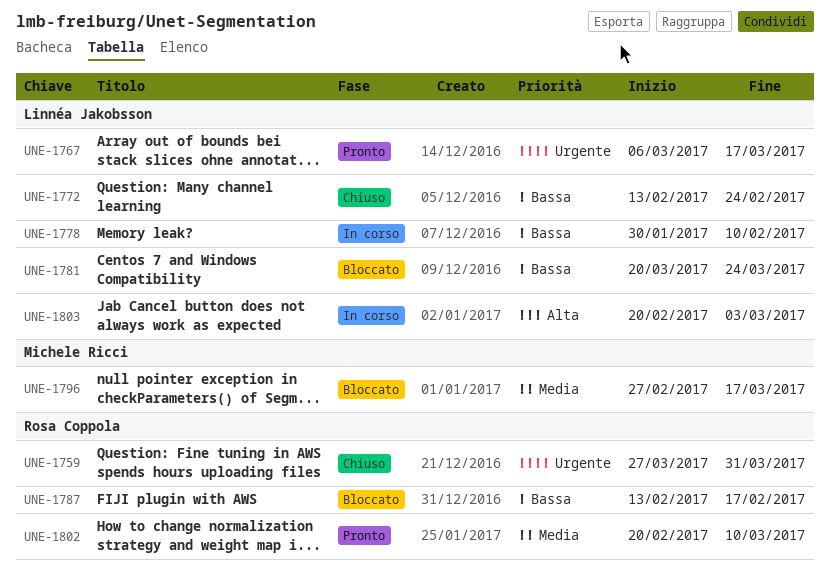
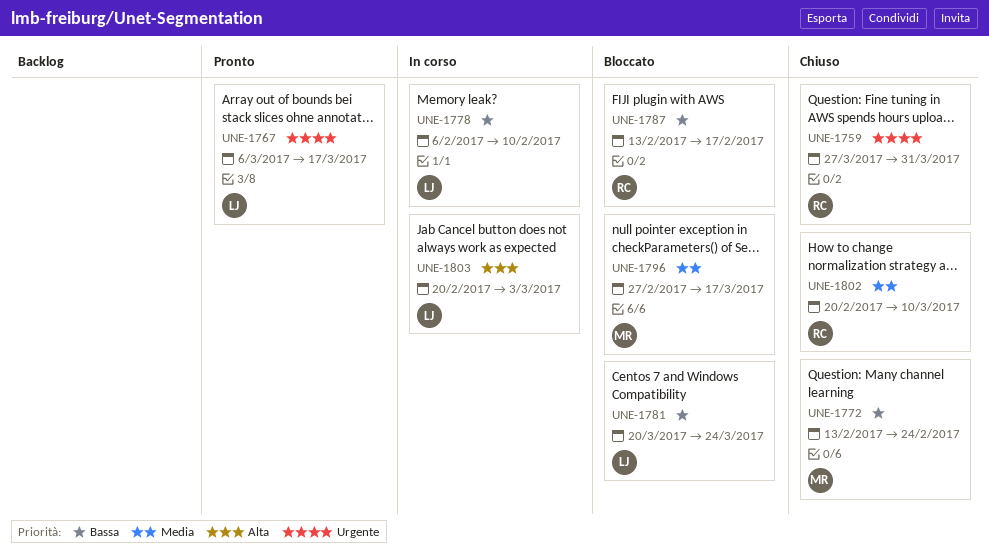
UNE-1772, owner: Linnéa Jakobsson -> Michele Ricci
UNE-1778, start: Jan 30 -> Feb 6
UNE-1802, status: Pronto -> Chiuso

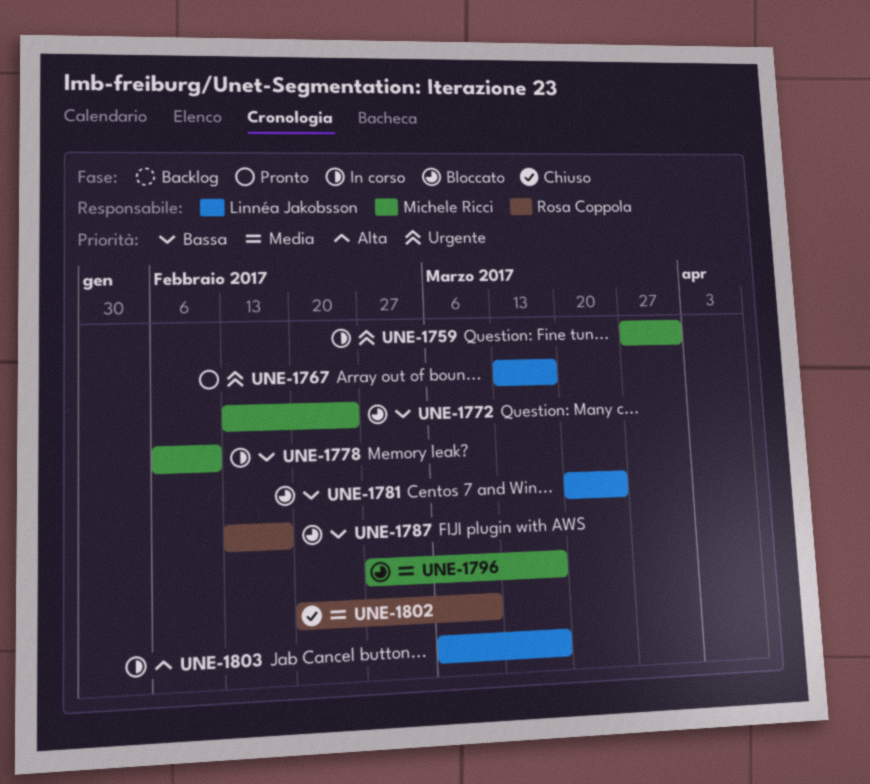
UNE-1759, status: Chiuso -> In corso
UNE-1759, owner: Rosa Coppola -> Michele Ricci
UNE-1767, start: Mar 6 -> Mar 13
UNE-1772, status: Chiuso -> Bloccato
UNE-1778, owner: Linnéa Jakobsson -> Michele Ricci
UNE-1803, start: Feb 20 -> Mar 6
UNE-1803, due: Mar 3 -> Mar 17

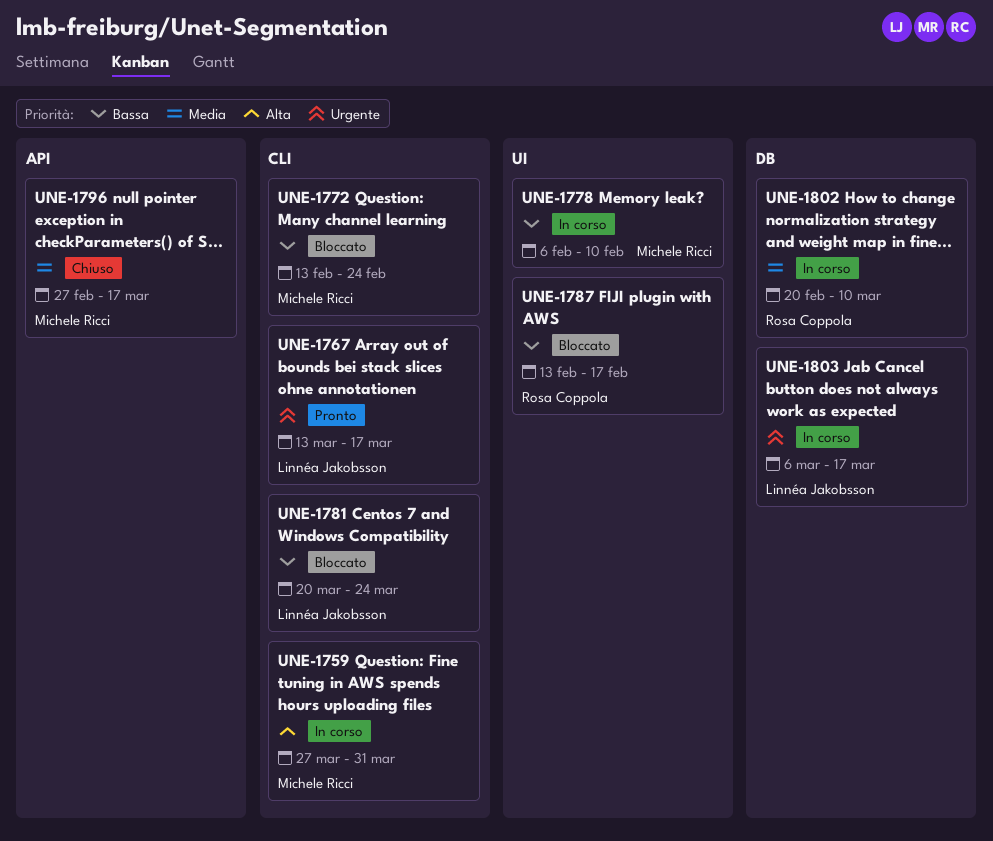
UNE-1759, priority: Urgente -> Alta
UNE-1796, status: Bloccato -> Chiuso
UNE-1802, status: Chiuso -> In corso
UNE-1803, priority: Alta -> Urgente

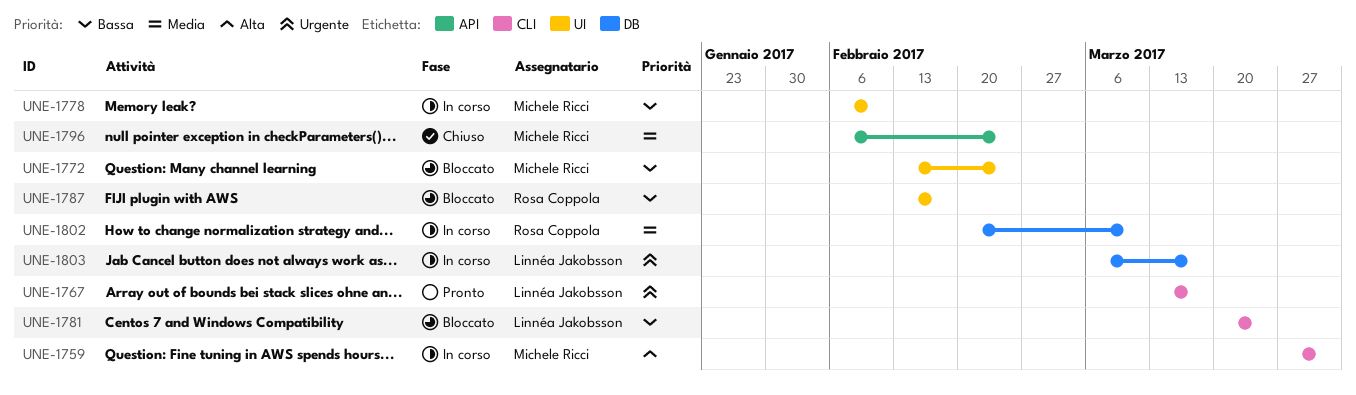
UNE-1772, label: CLI -> UI
UNE-1796, start: Feb 27 -> Feb 6
UNE-1796, due: Mar 17 -> Feb 24

